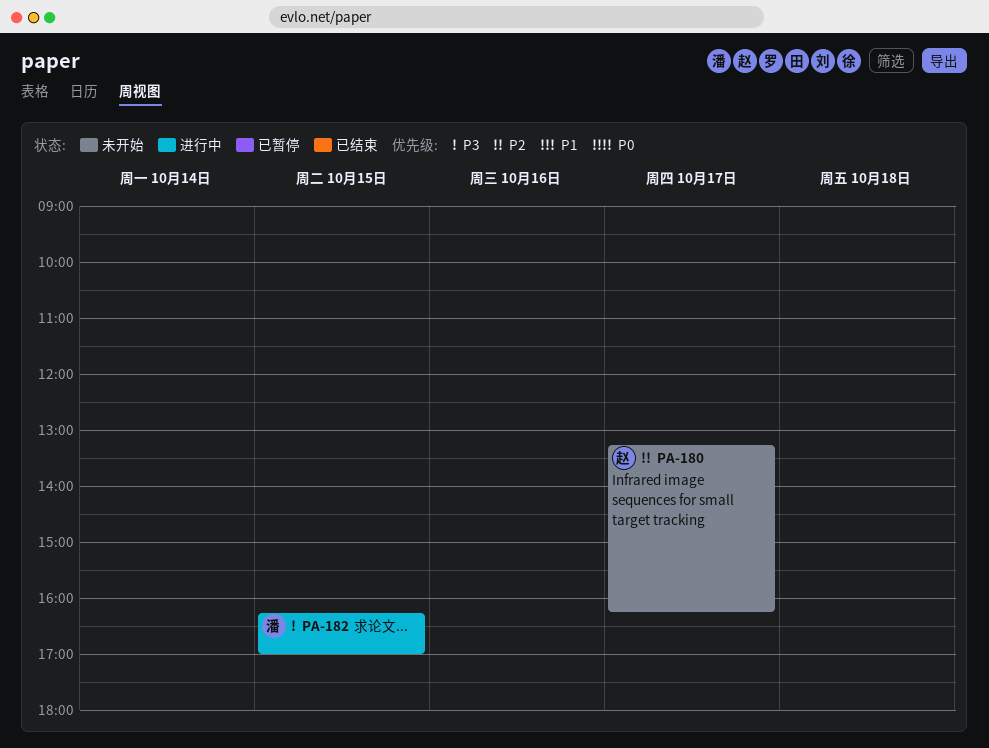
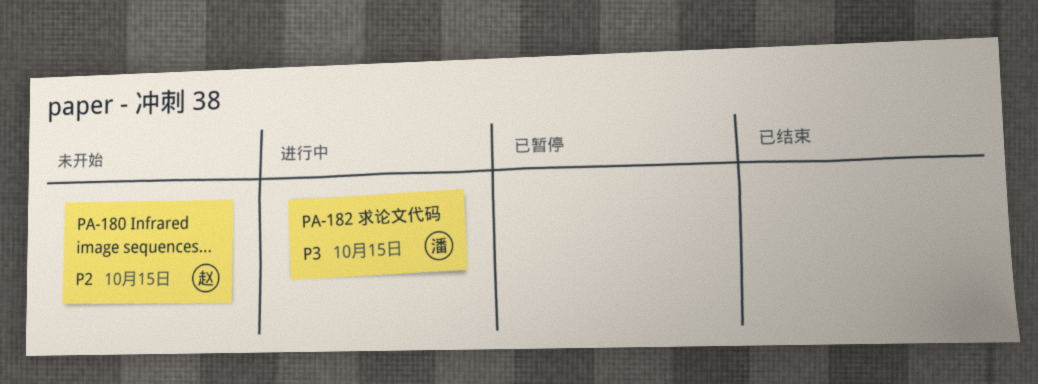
PA-180, day: Oct 17 -> Oct 15

